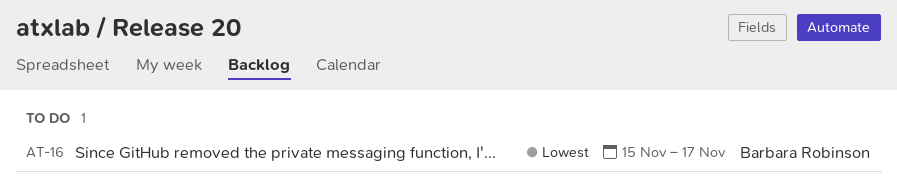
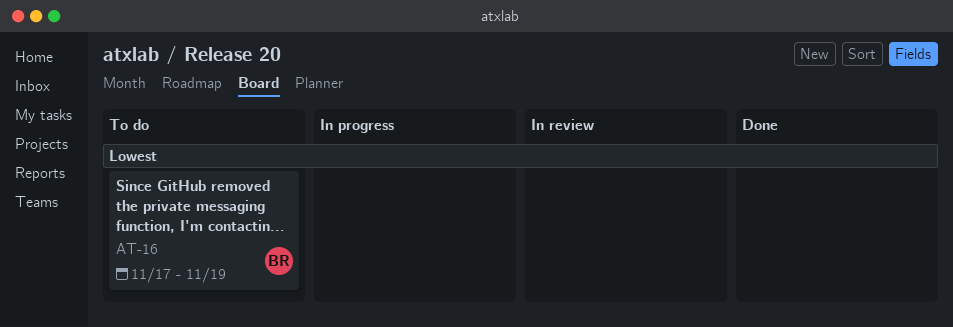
AT-16, start: Nov 15 -> Nov 17
AT-16, due: Nov 17 -> Nov 19

